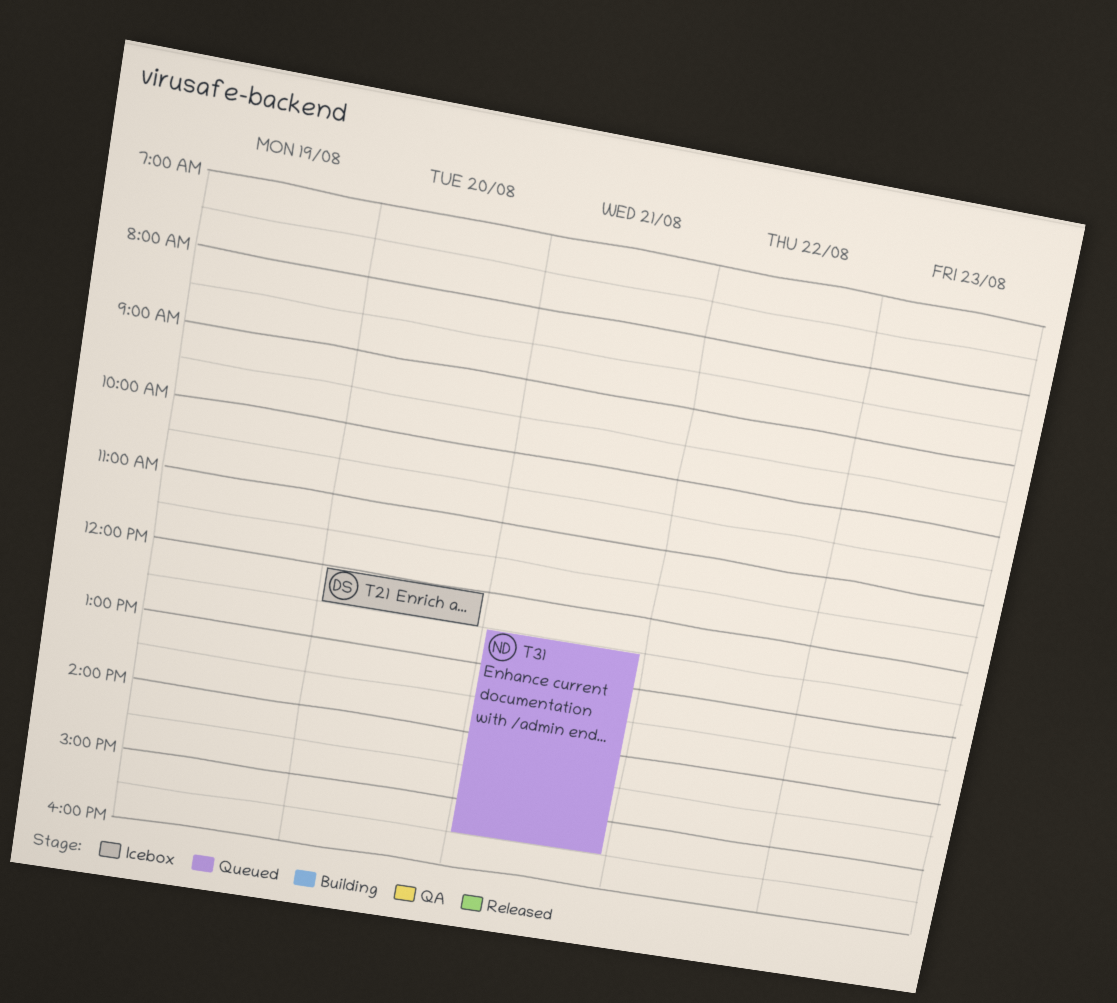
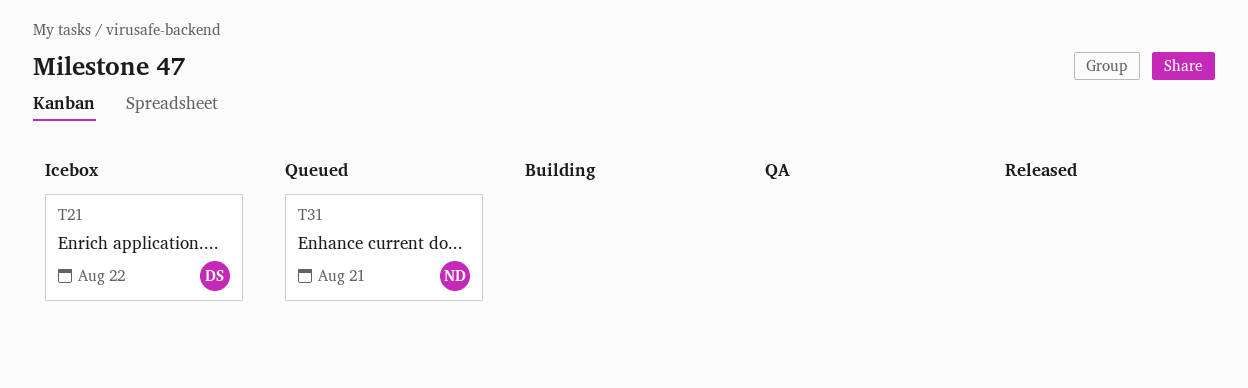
T21, day: Aug 20 -> Aug 22

